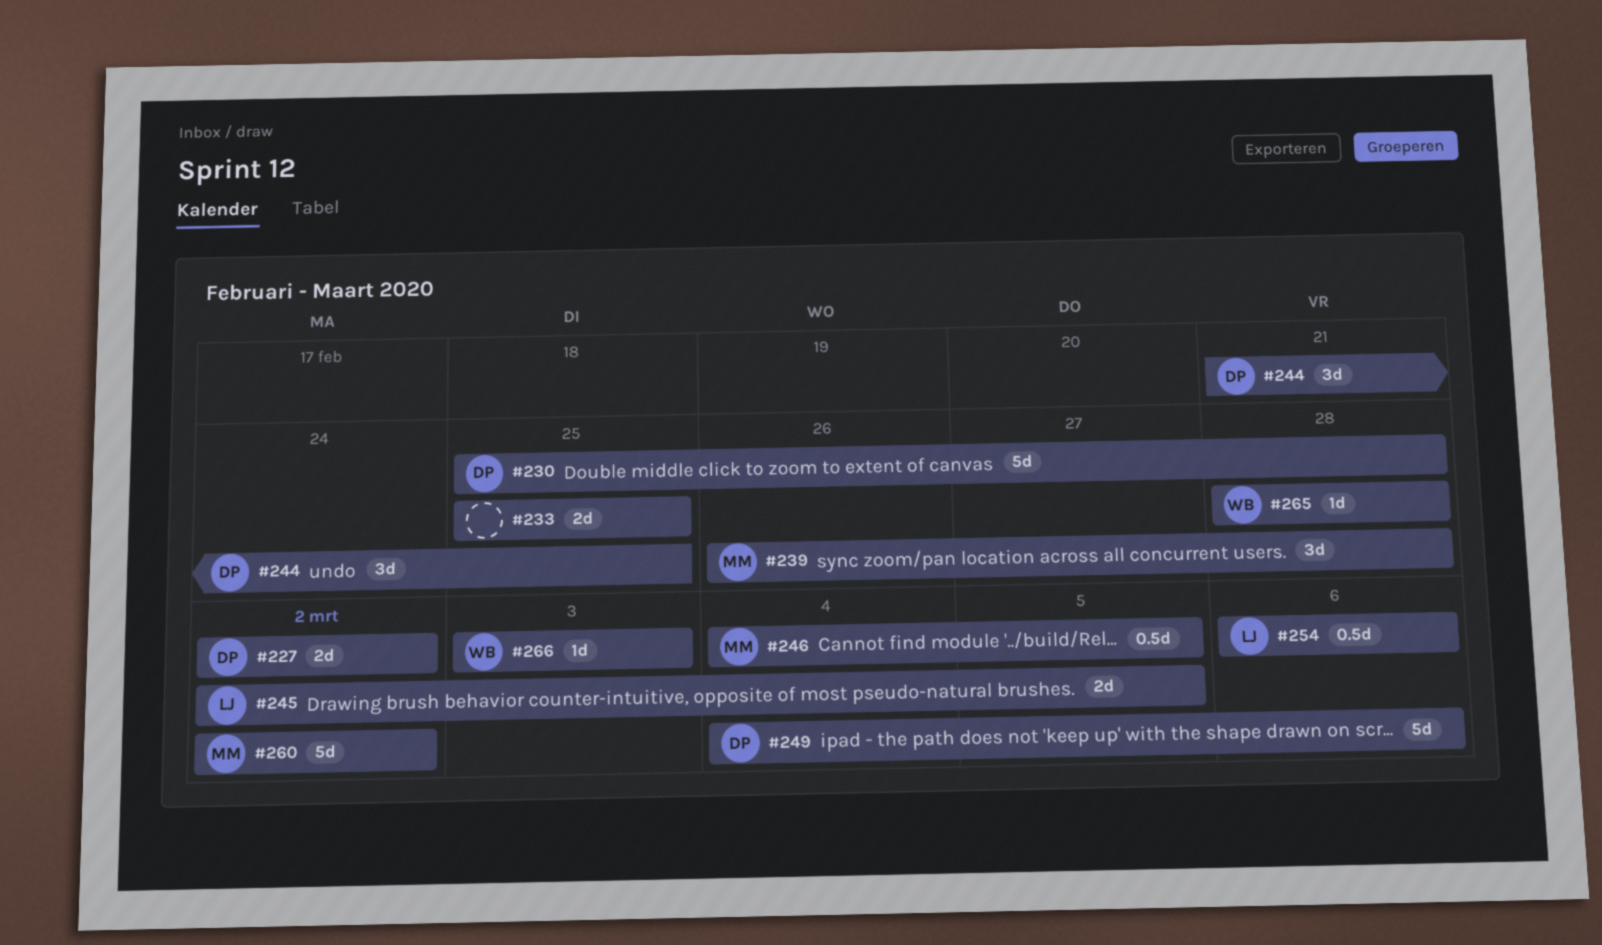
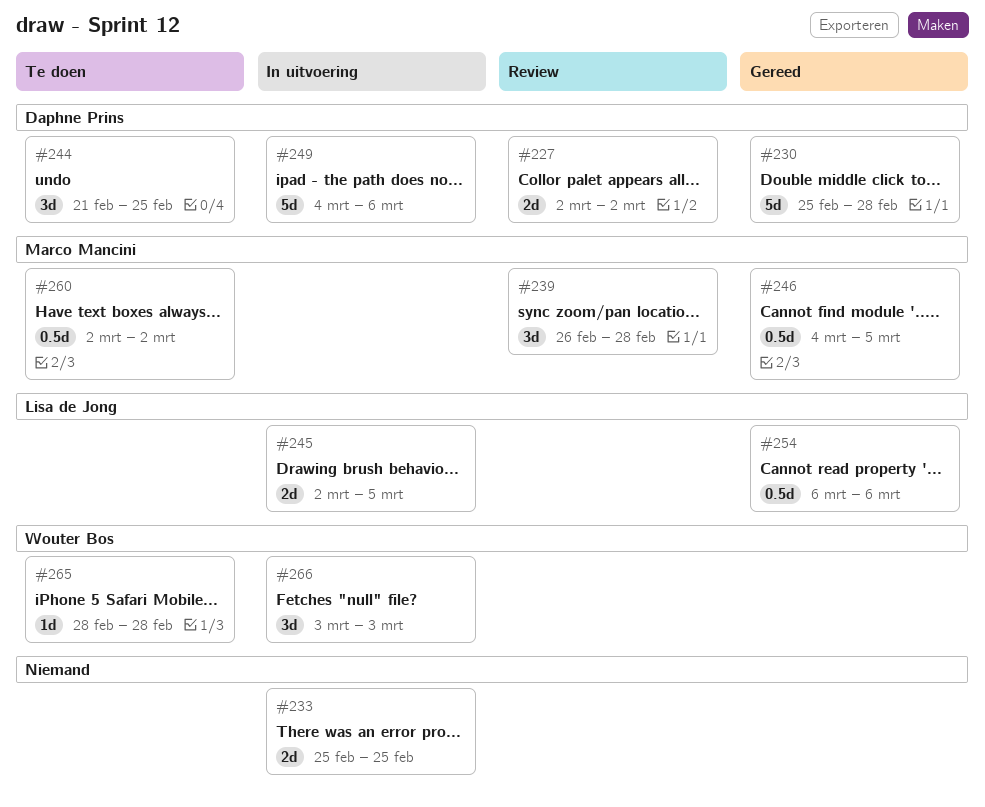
#260, estimate: 5d -> 0.5d
#266, estimate: 1d -> 3d

